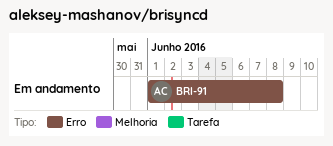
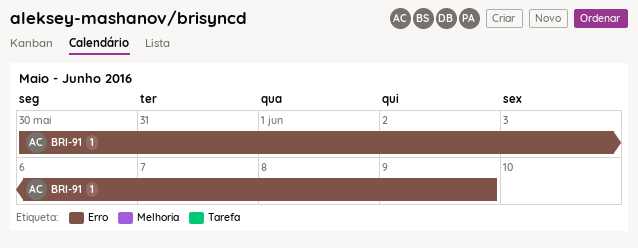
BRI-91, start: Jun 1 -> May 30
BRI-91, due: Jun 8 -> Jun 9

